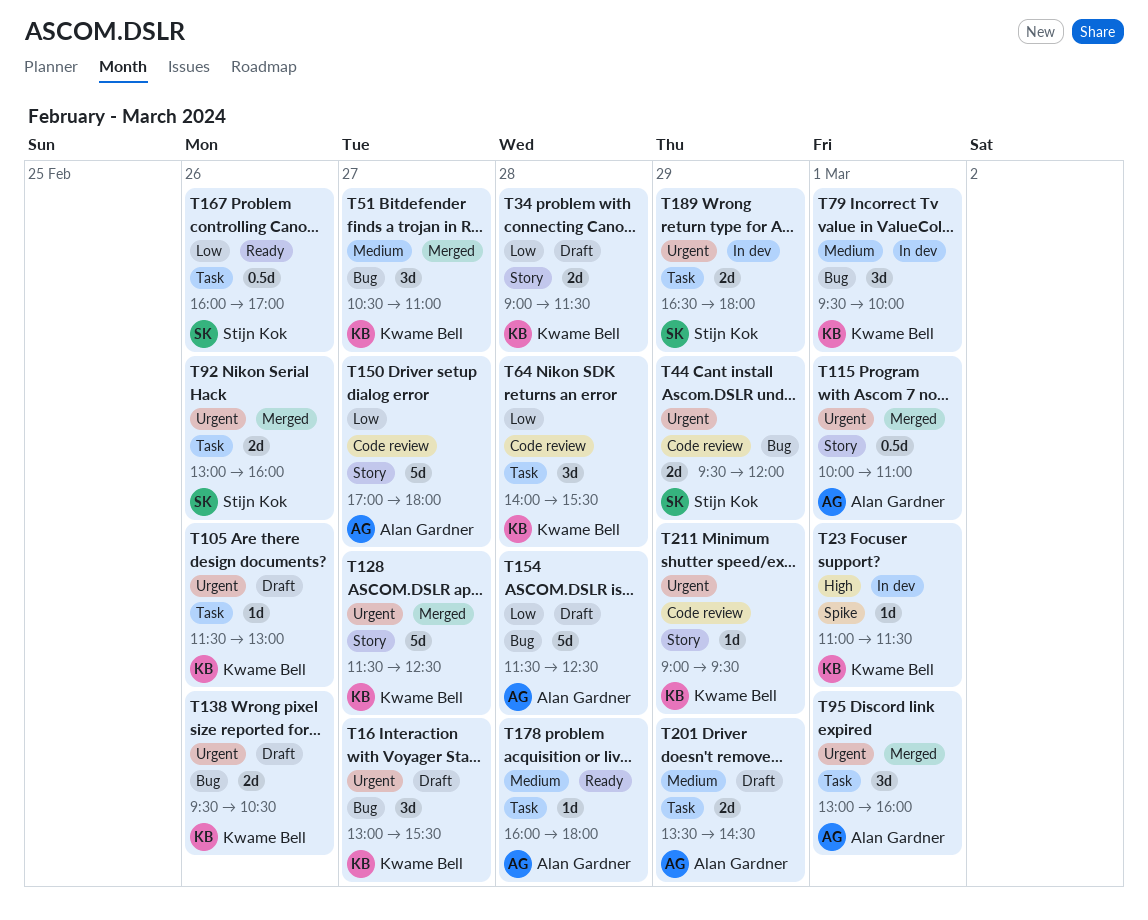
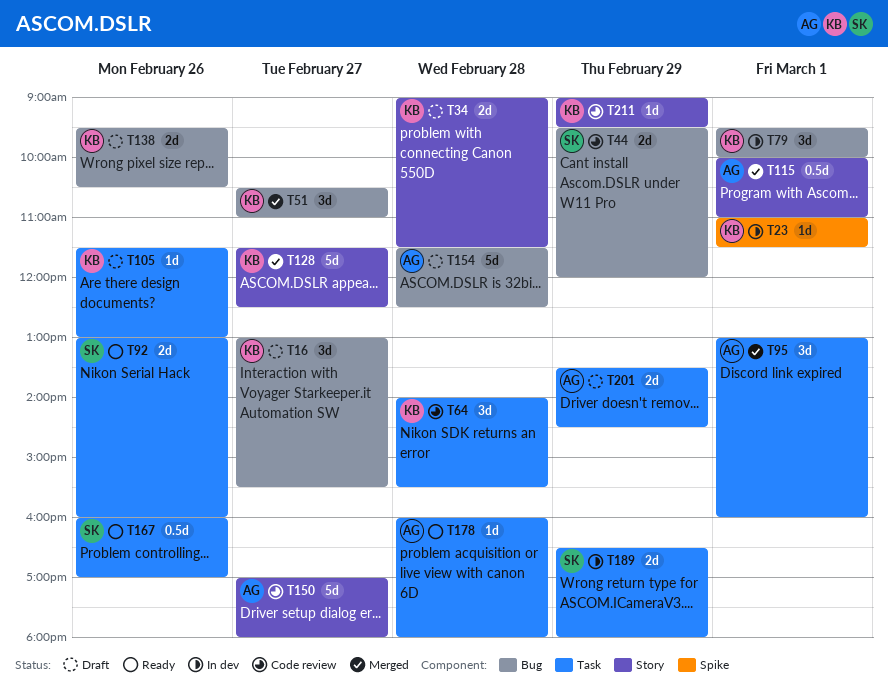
T92, status: Merged -> Ready

